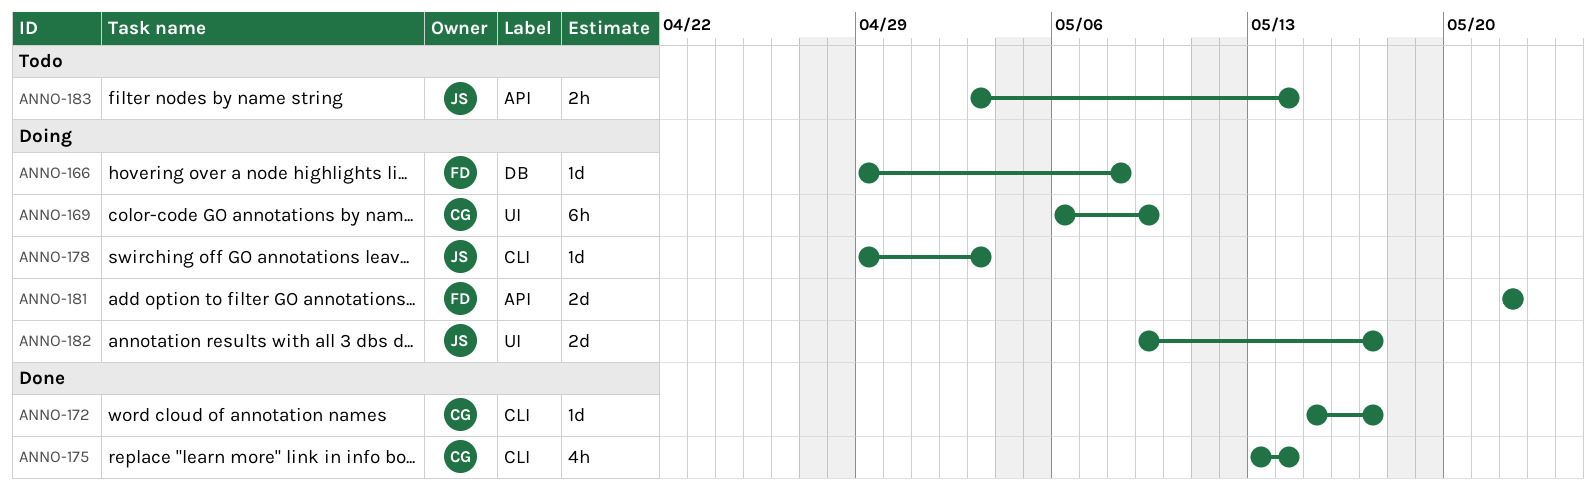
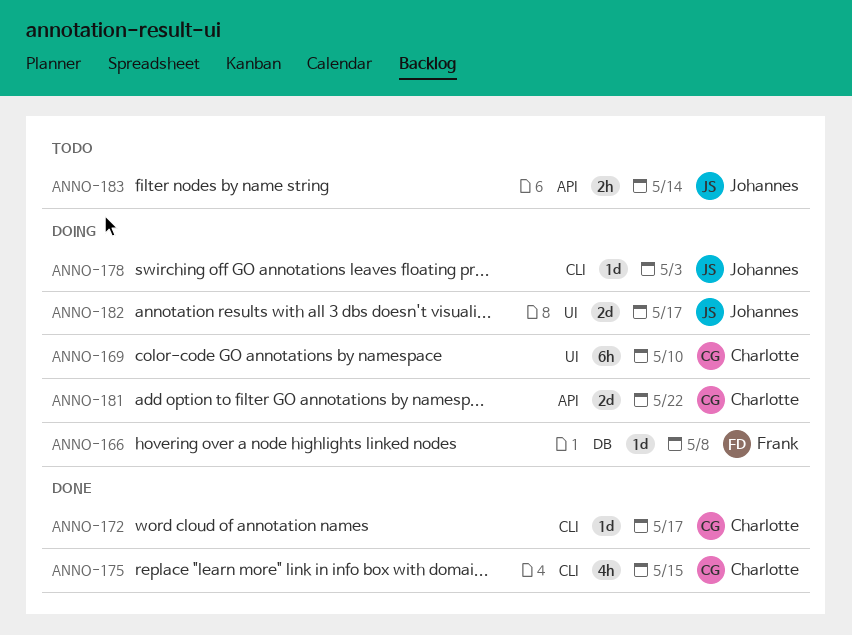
ANNO-169, due: May 9 -> May 10
ANNO-175, due: May 14 -> May 15
ANNO-181, owner: Frank -> Charlotte

